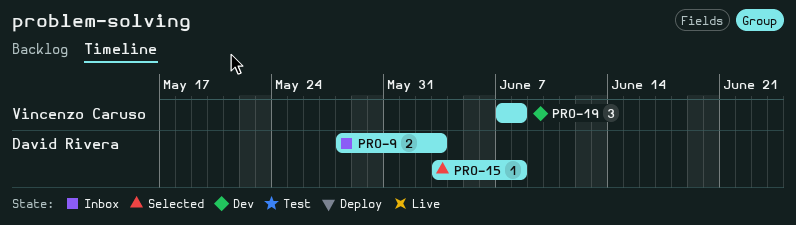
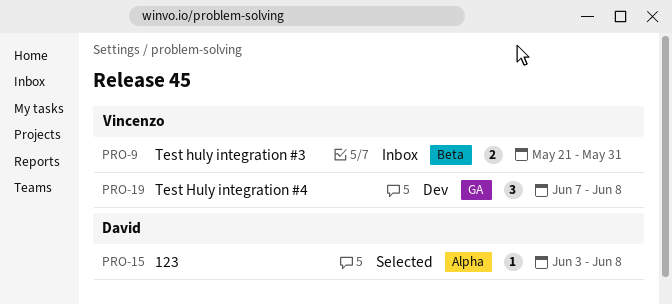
PRO-9, owner: David Rivera -> Vincenzo Caruso
PRO-9, start: May 28 -> May 21
PRO-9, due: Jun 3 -> May 31

